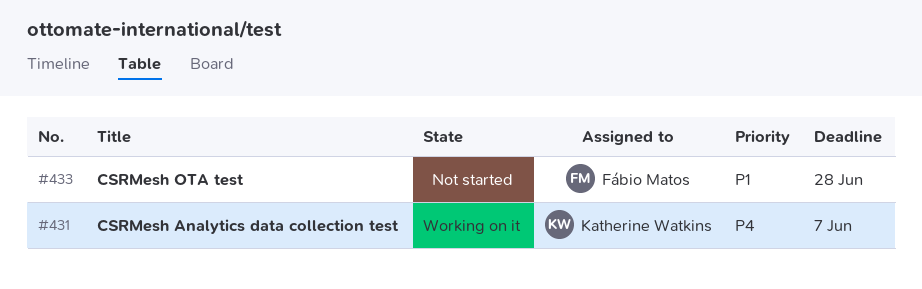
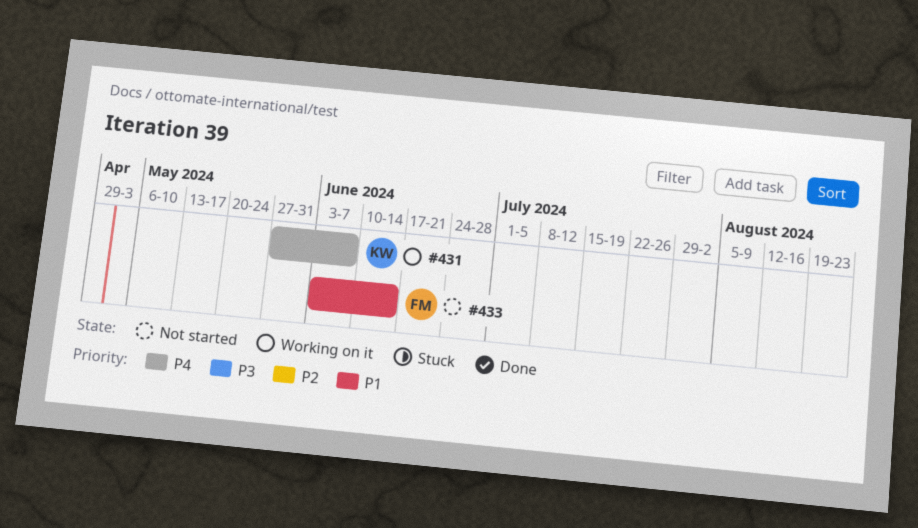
#433, due: Jun 28 -> Jun 14

